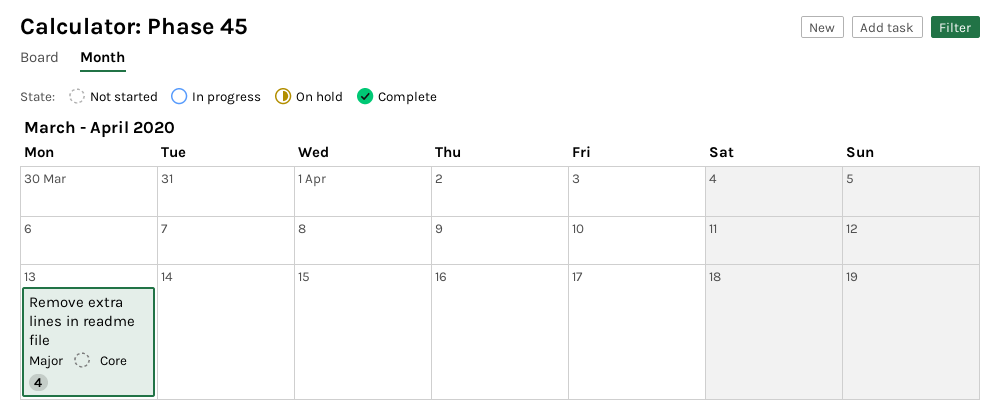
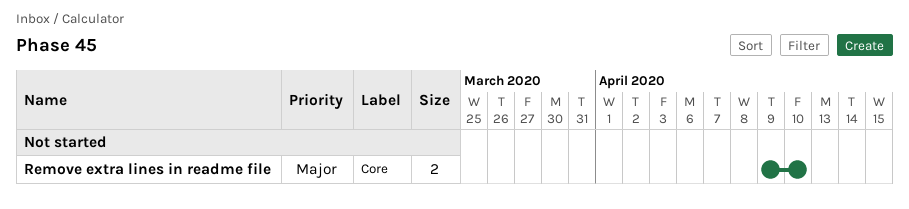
Remove extra lines in readme file, estimate: 4 -> 2
Remove extra lines in readme file, due: Apr 13 -> Apr 10

